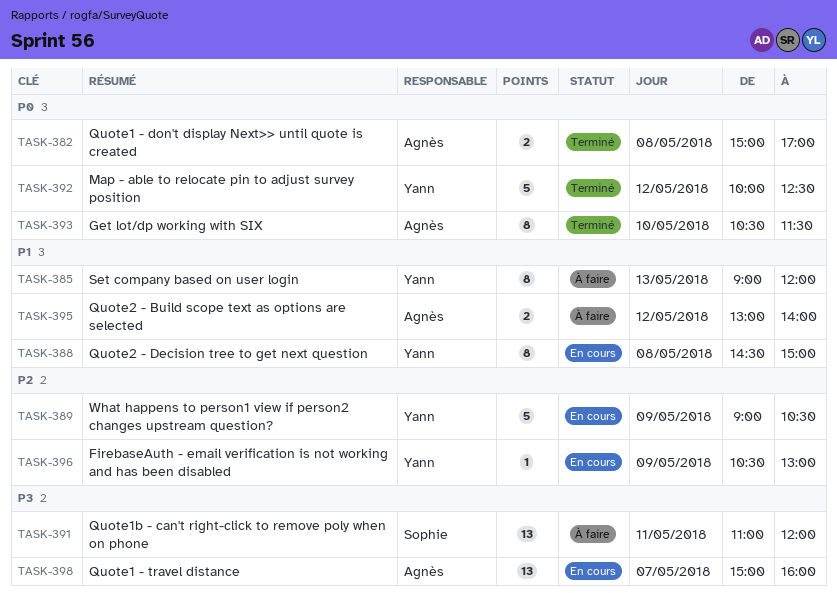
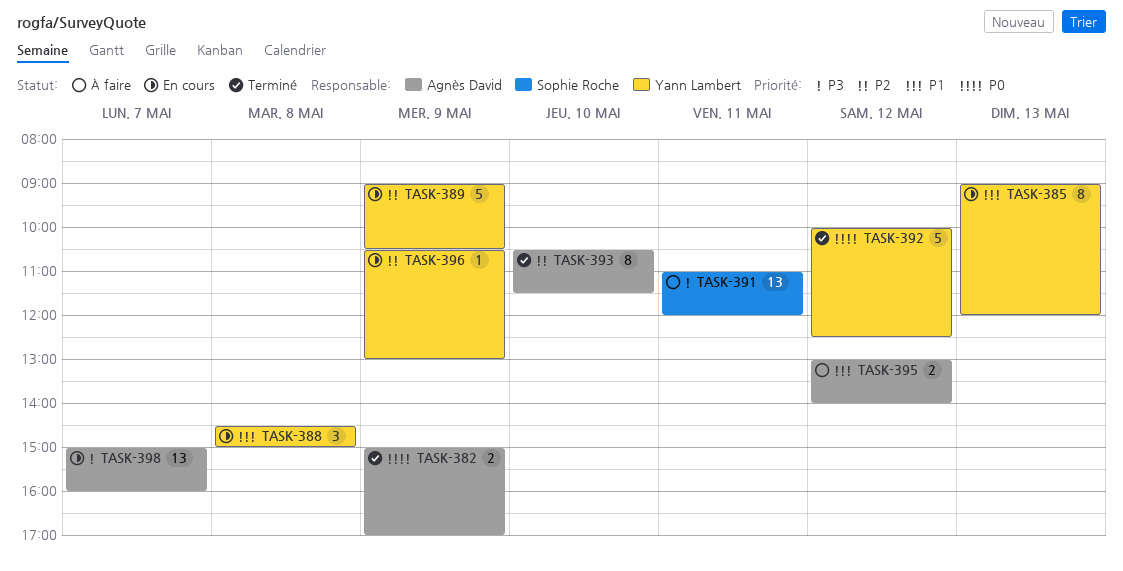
TASK-382, day: May 8 -> May 9
TASK-385, status: À faire -> En cours
TASK-388, estimate: 8 -> 3
TASK-393, priority: P0 -> P2

